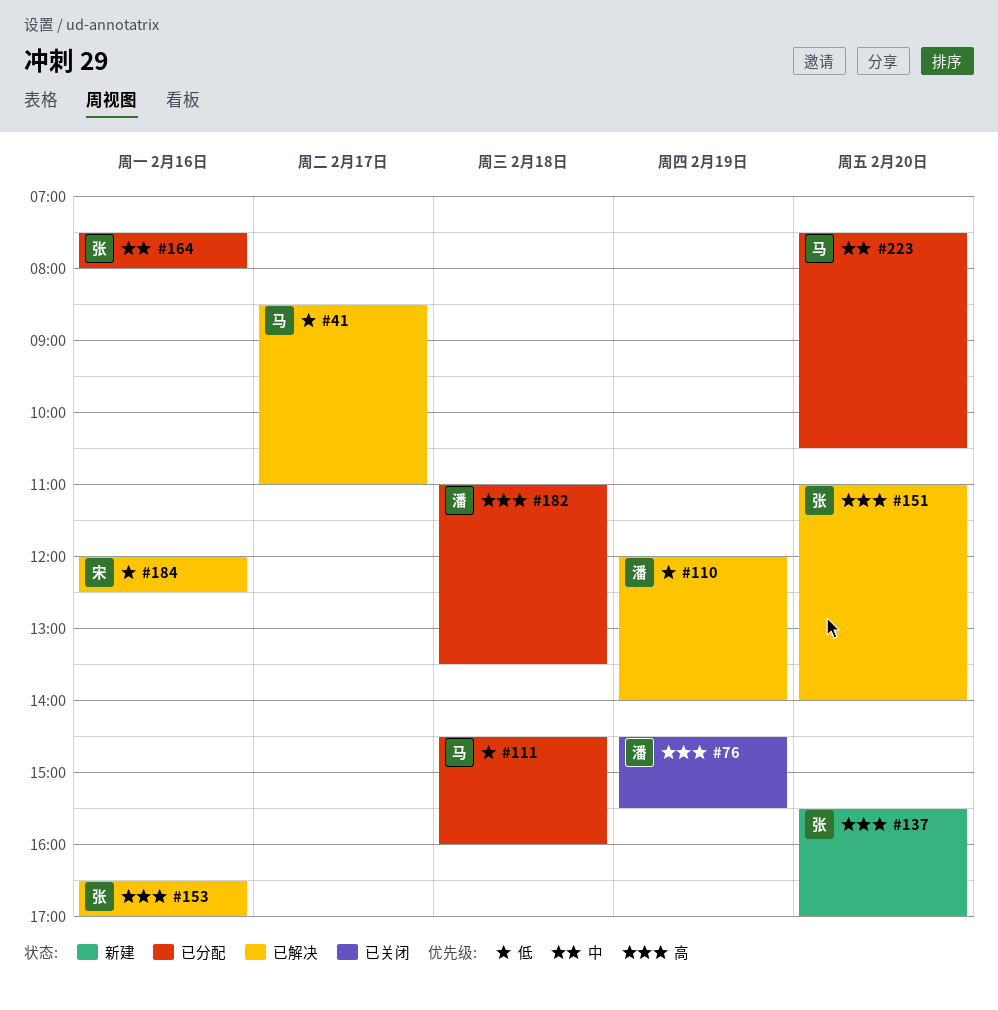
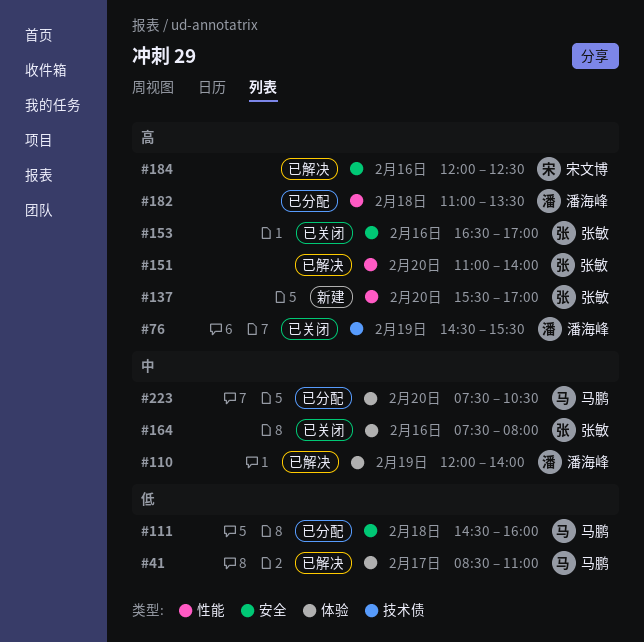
#110, priority: 低 -> 中
#153, status: 已解决 -> 已关闭
#164, status: 已分配 -> 已关闭
#184, priority: 低 -> 高

